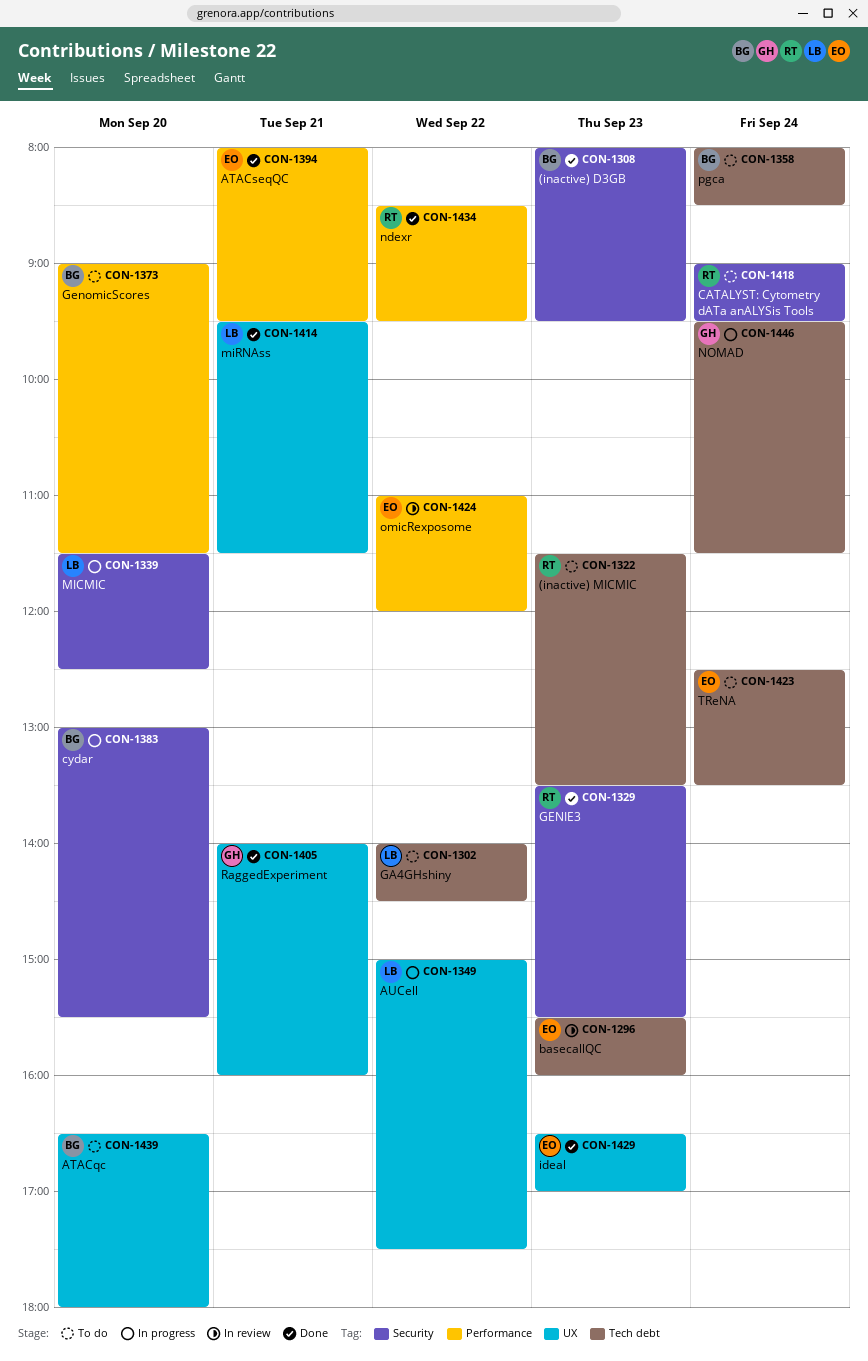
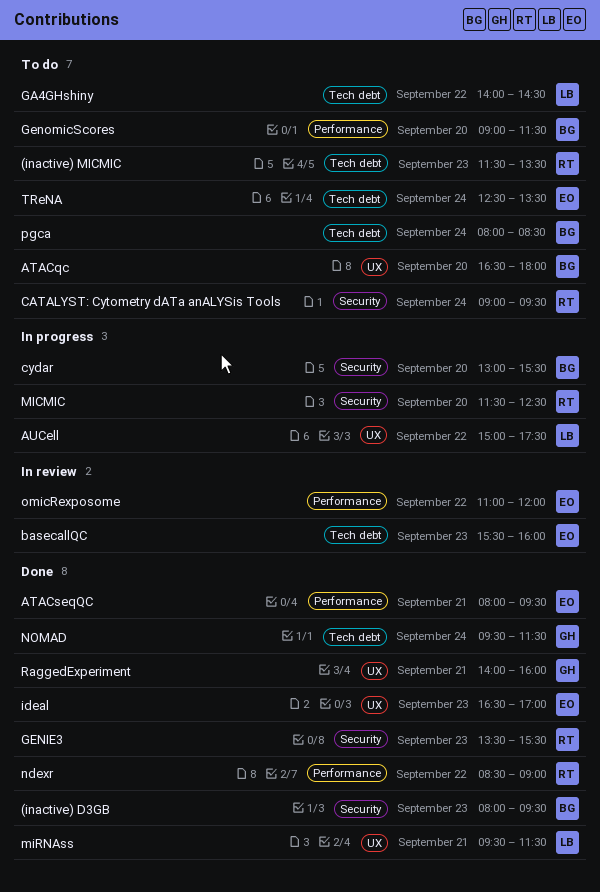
MICMIC, owner: LB -> RT
ndexr, ends: 09:30 -> 09:00
NOMAD, status: In progress -> Done

